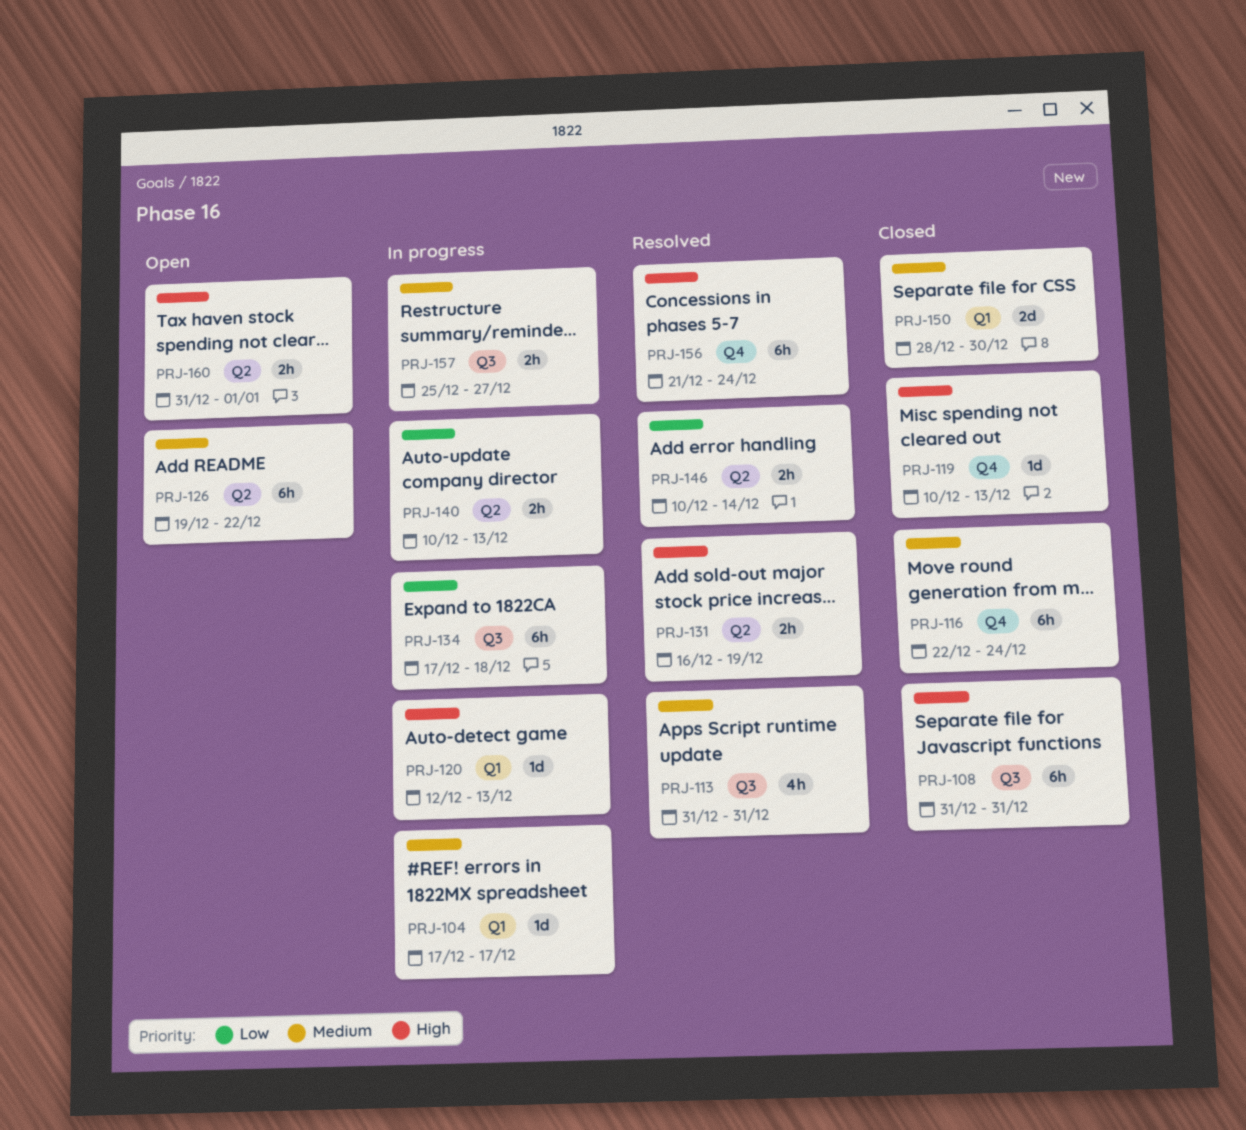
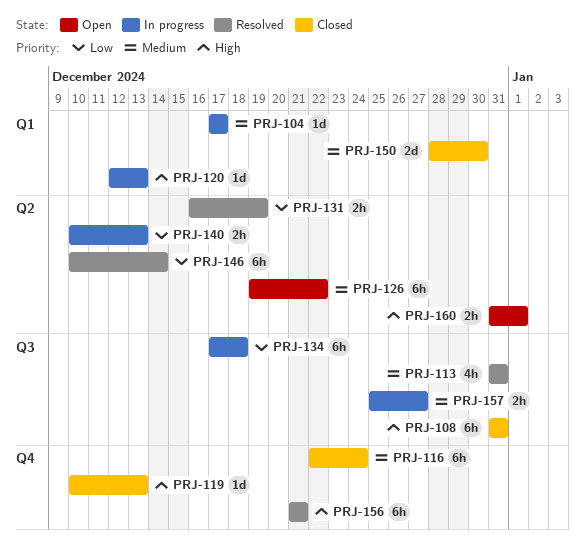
PRJ-131, priority: High -> Low
PRJ-146, estimate: 2h -> 6h
PRJ-156, due: Dec 24 -> Dec 21

